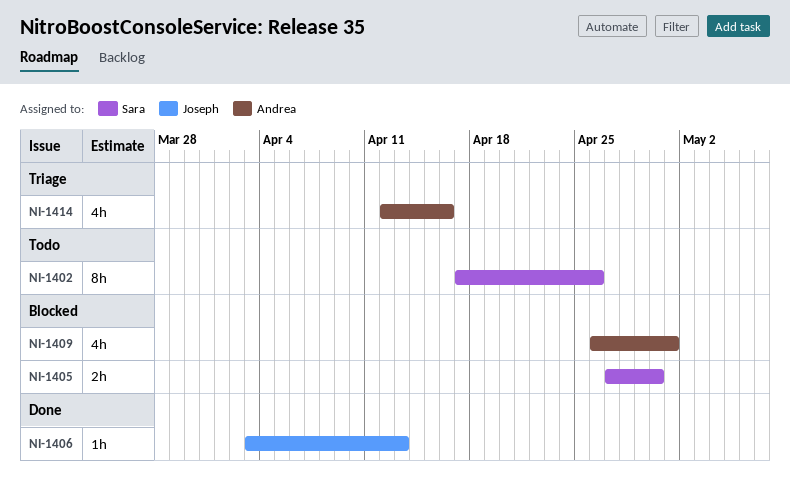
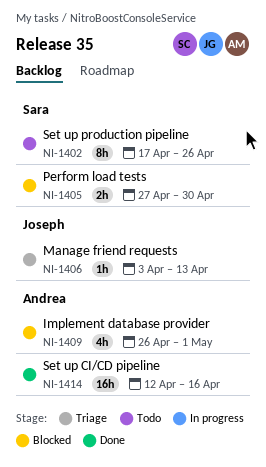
NI-1406, status: Done -> Triage
NI-1414, status: Triage -> Done
NI-1414, estimate: 4h -> 16h

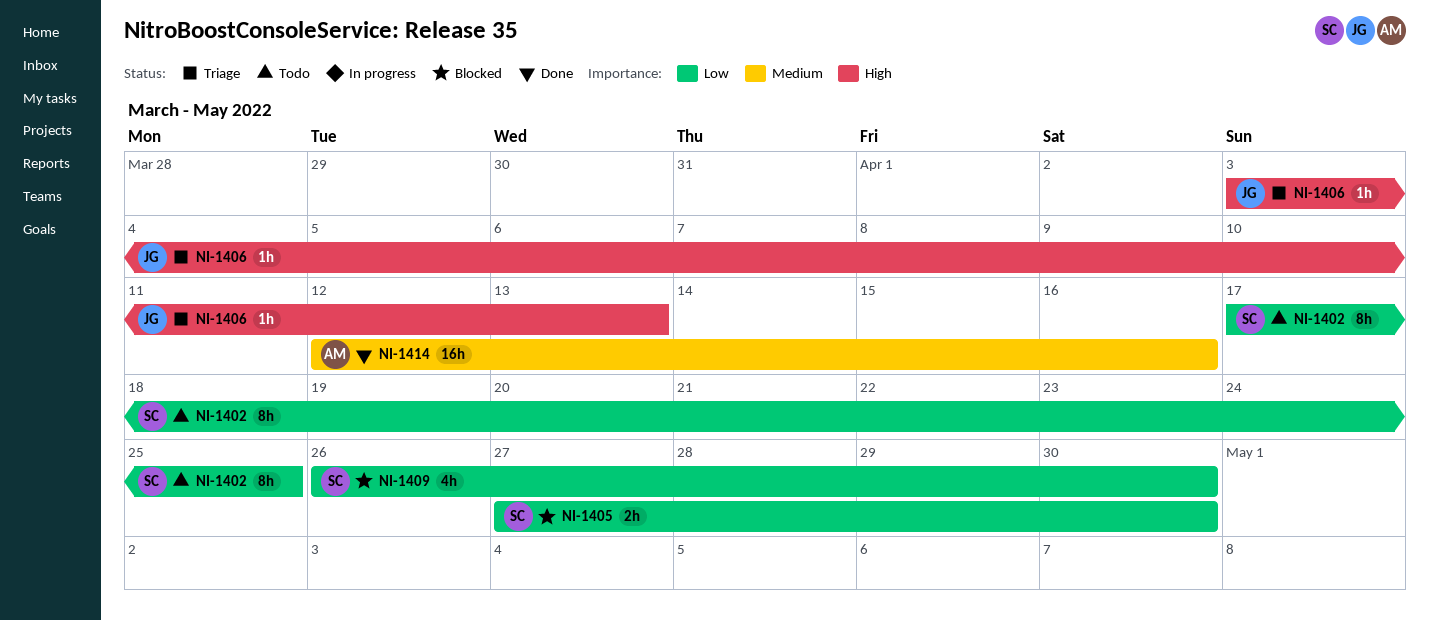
NI-1402, due: Apr 26 -> Apr 25
NI-1409, owner: Andrea -> Sara
NI-1409, due: May 1 -> Apr 30

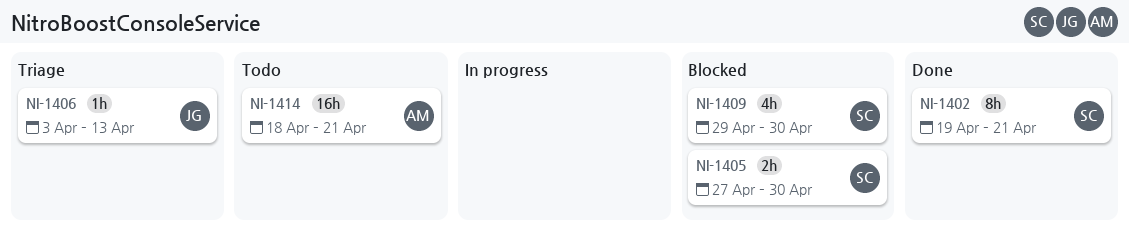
NI-1402, status: Todo -> Done
NI-1402, start: Apr 17 -> Apr 19
NI-1402, due: Apr 25 -> Apr 21
NI-1409, start: Apr 26 -> Apr 29
NI-1414, status: Done -> Todo
NI-1414, start: Apr 12 -> Apr 18
NI-1414, due: Apr 16 -> Apr 21

